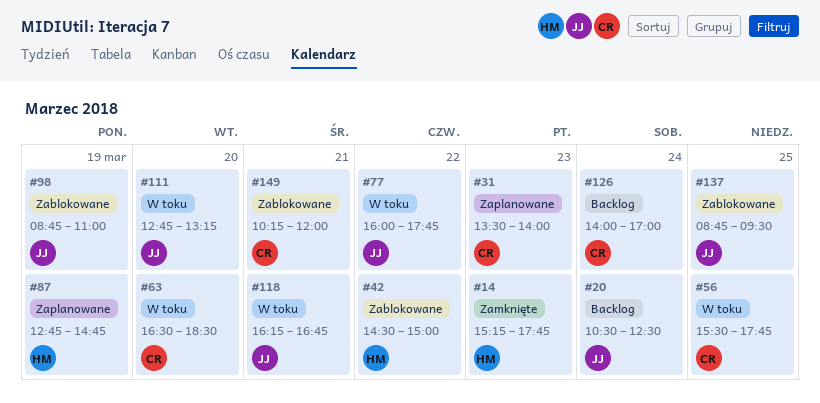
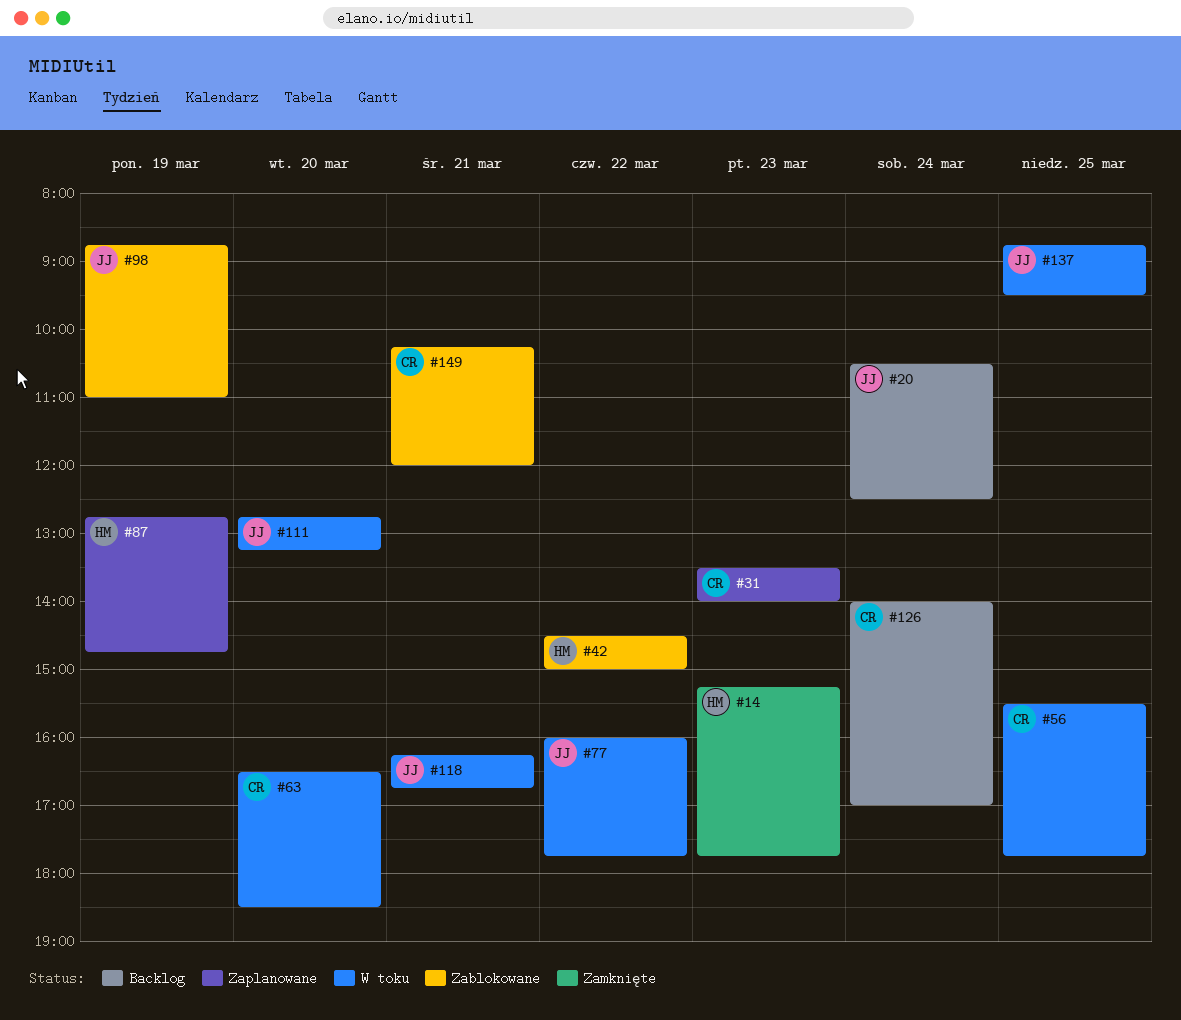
#137, status: Zablokowane -> W toku

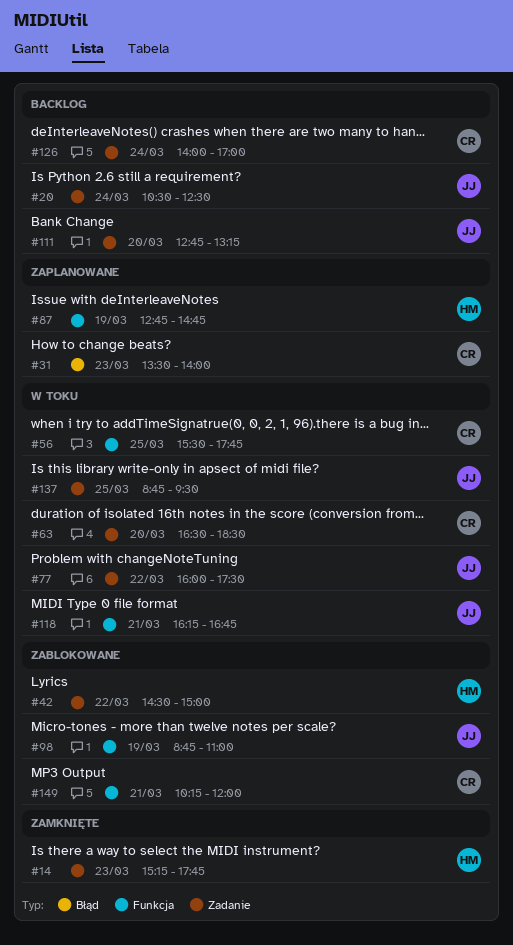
#77, ends: 17:45 -> 17:30
#111, status: W toku -> Backlog

